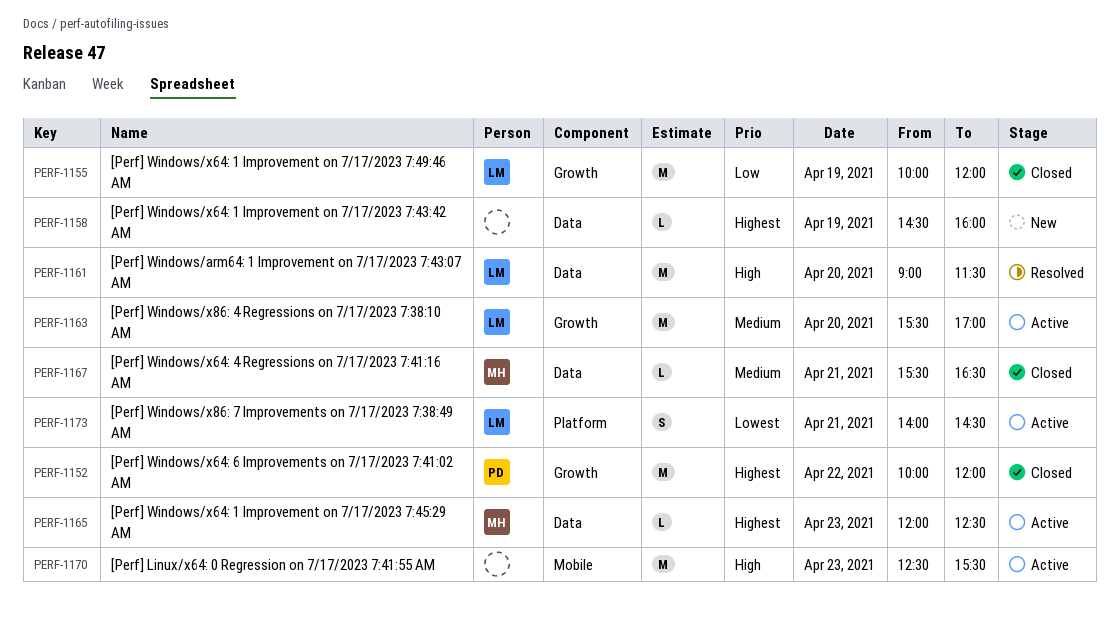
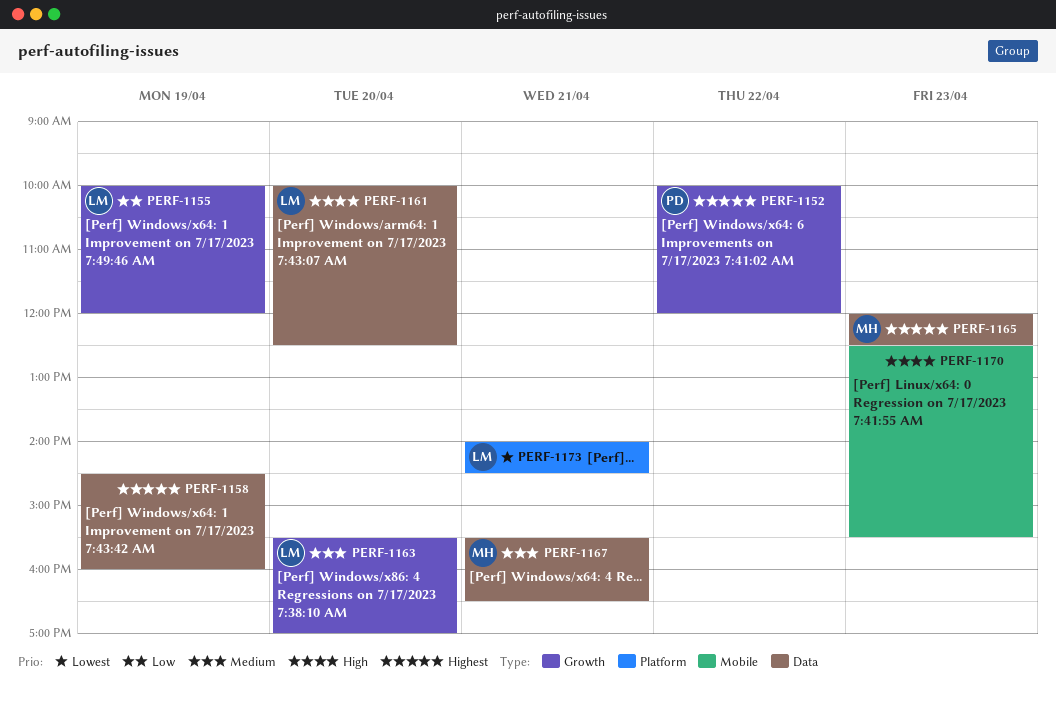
PERF-1161, begins: 09:00 -> 10:00
PERF-1161, ends: 11:30 -> 12:30

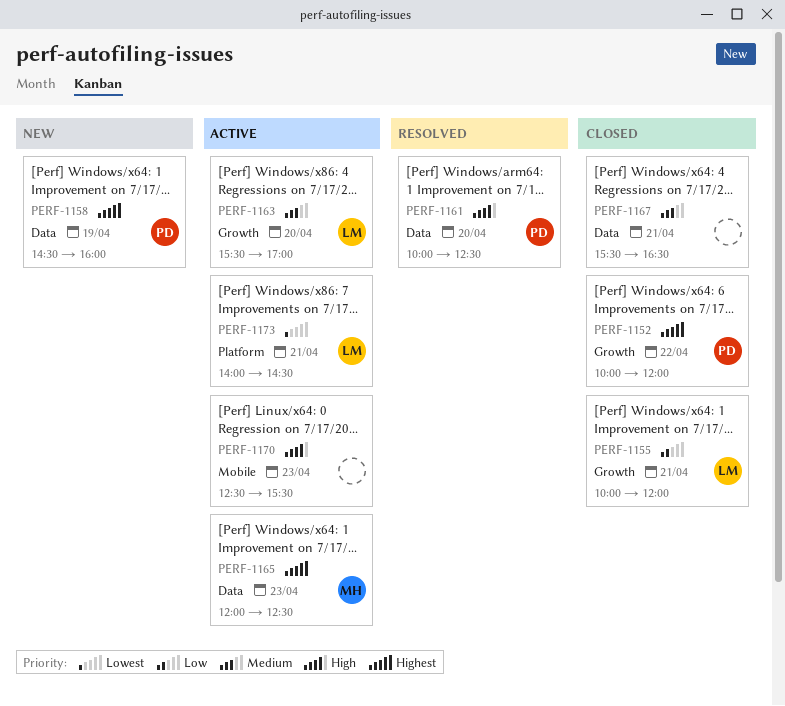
PERF-1155, day: Apr 19 -> Apr 21
PERF-1158, owner: none -> PD
PERF-1161, owner: LM -> PD
PERF-1167, owner: MH -> none

